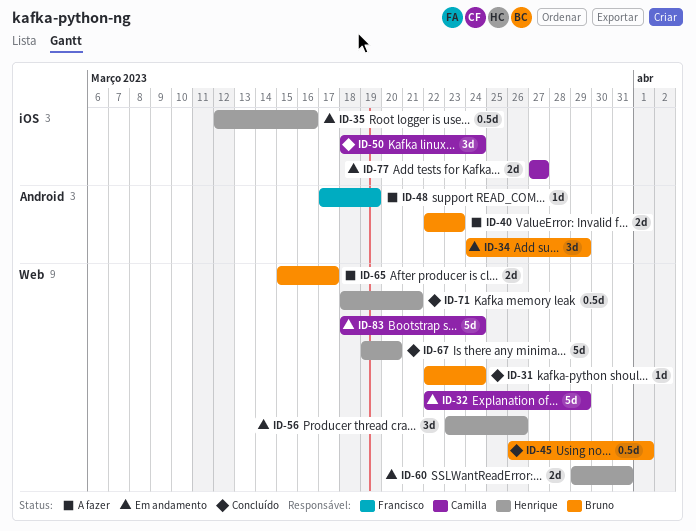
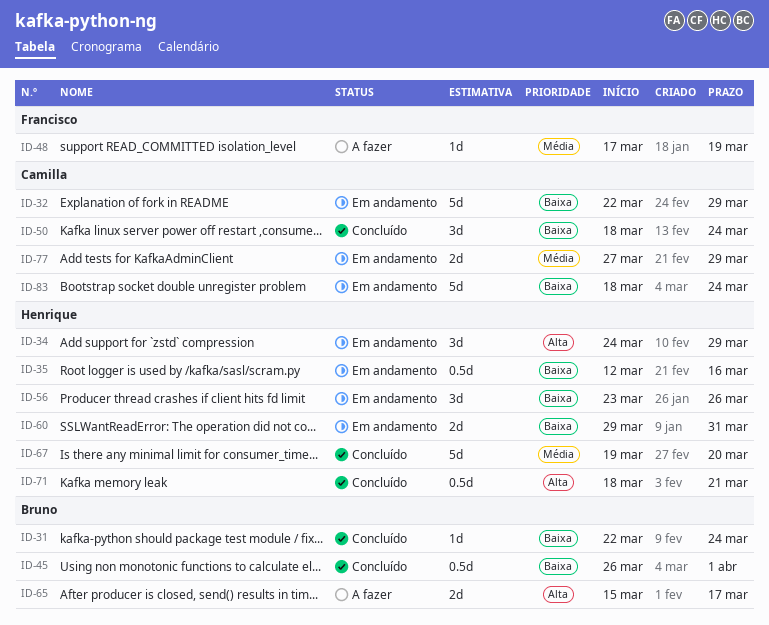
ID-34, owner: Bruno -> Henrique
ID-40: present -> none
ID-77, due: Mar 27 -> Mar 29

